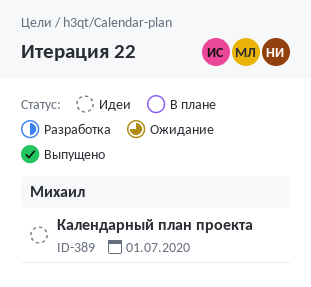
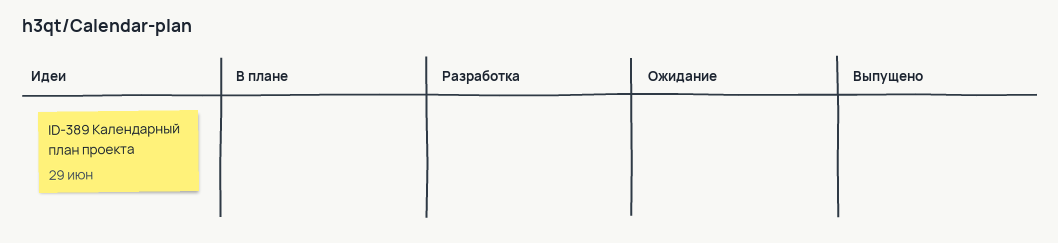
ID-389, due: Jul 1 -> Jun 29

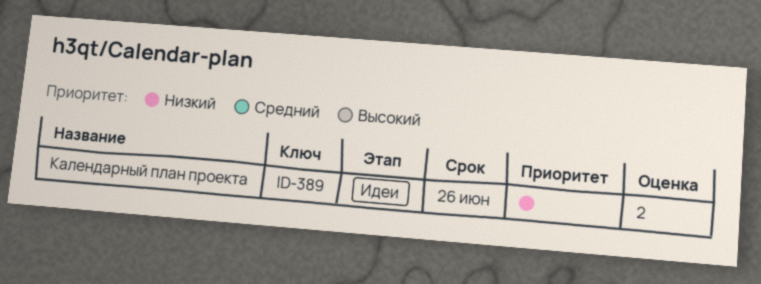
ID-389, due: Jun 29 -> Jun 26

